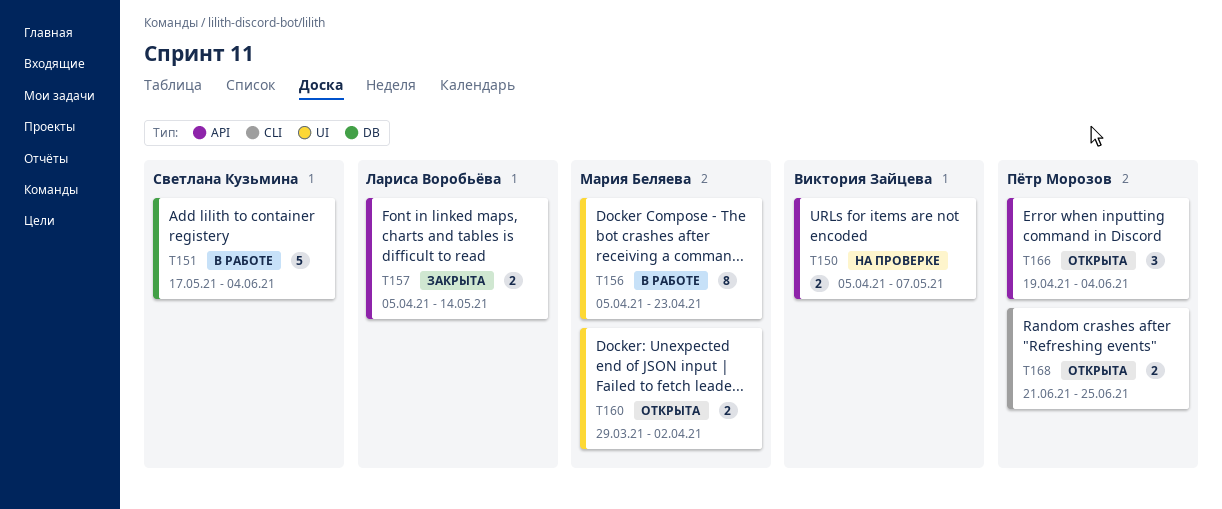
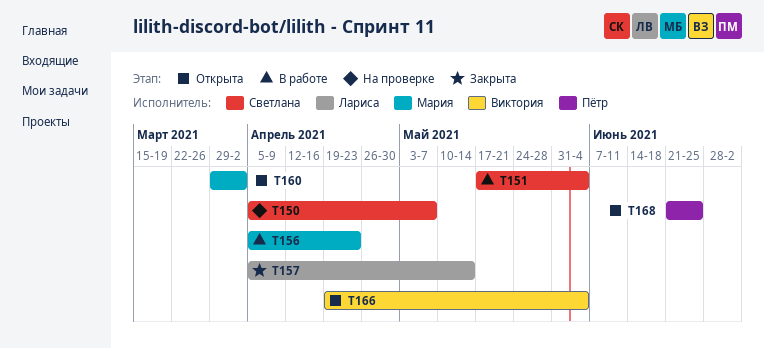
T150, owner: Виктория Зайцева -> Светлана Кузьмина
T166, owner: Пётр Морозов -> Виктория Зайцева

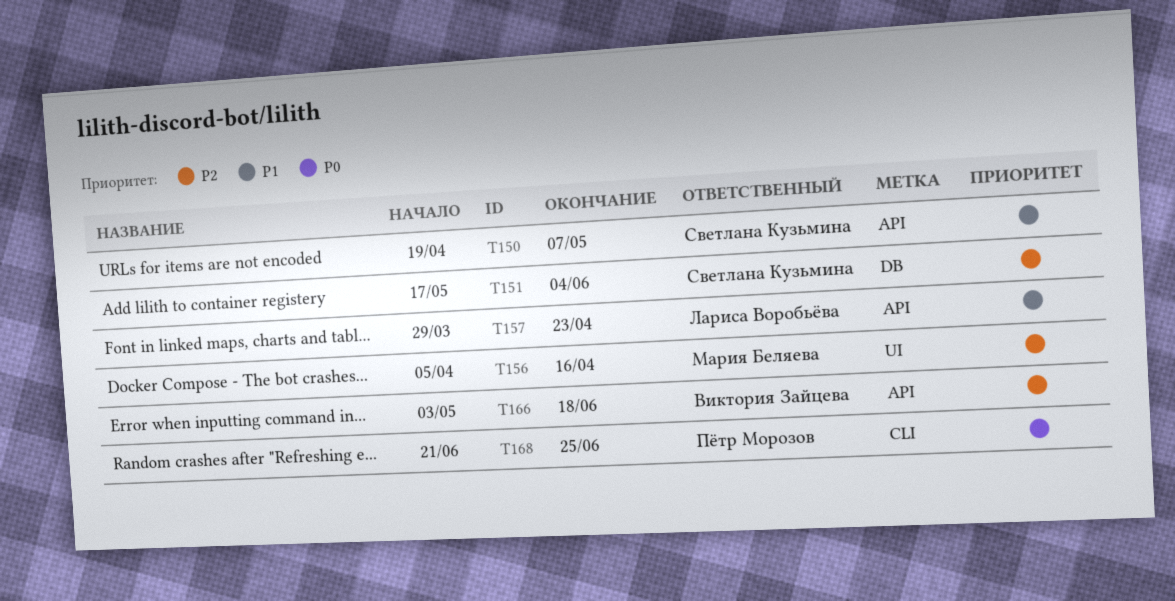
T150, start: Apr 5 -> Apr 19
T156, due: Apr 23 -> Apr 16
T157, start: Apr 5 -> Mar 29
T157, due: May 14 -> Apr 23
T160: present -> none
T166, start: Apr 19 -> May 3
T166, due: Jun 4 -> Jun 18

